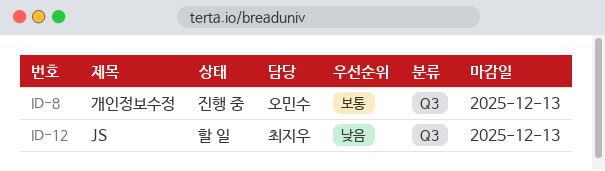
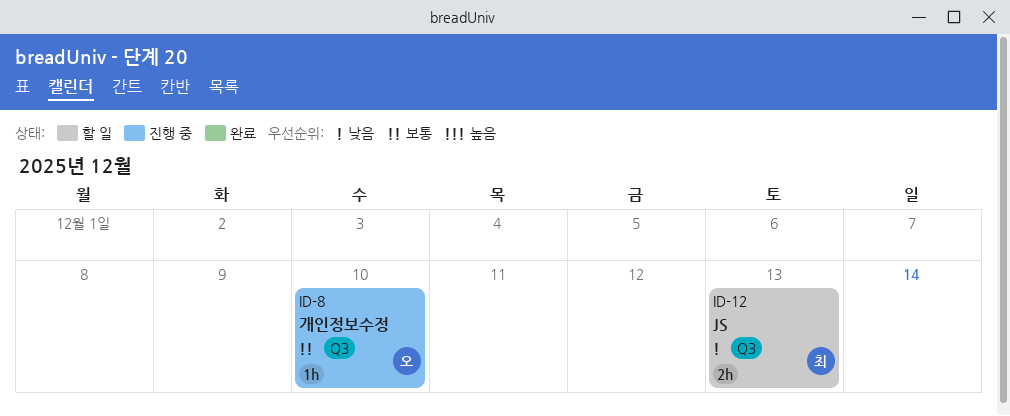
ID-8, due: Dec 13 -> Dec 10

